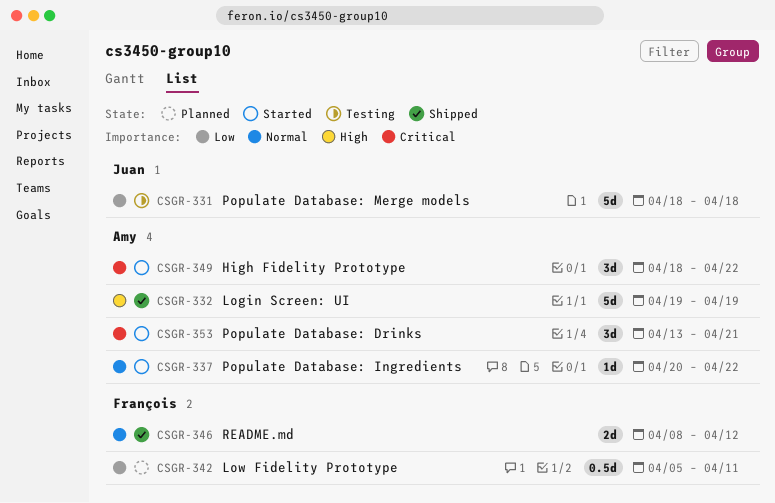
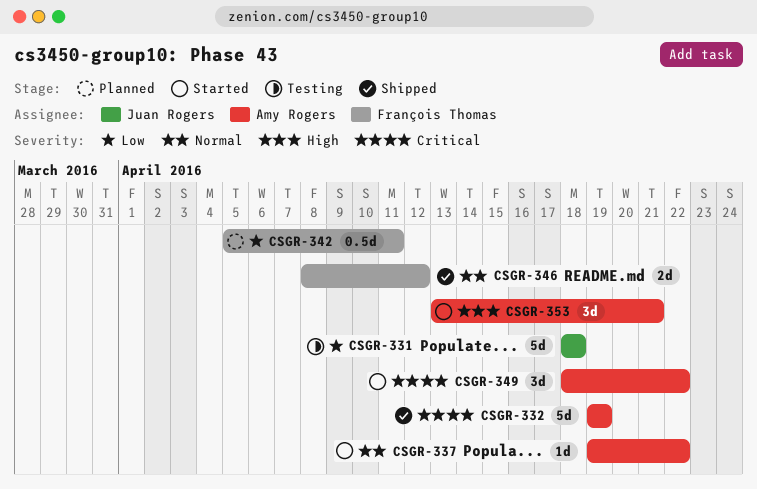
CSGR-332, priority: High -> Critical
CSGR-337, start: Apr 20 -> Apr 19
CSGR-353, priority: Critical -> High

